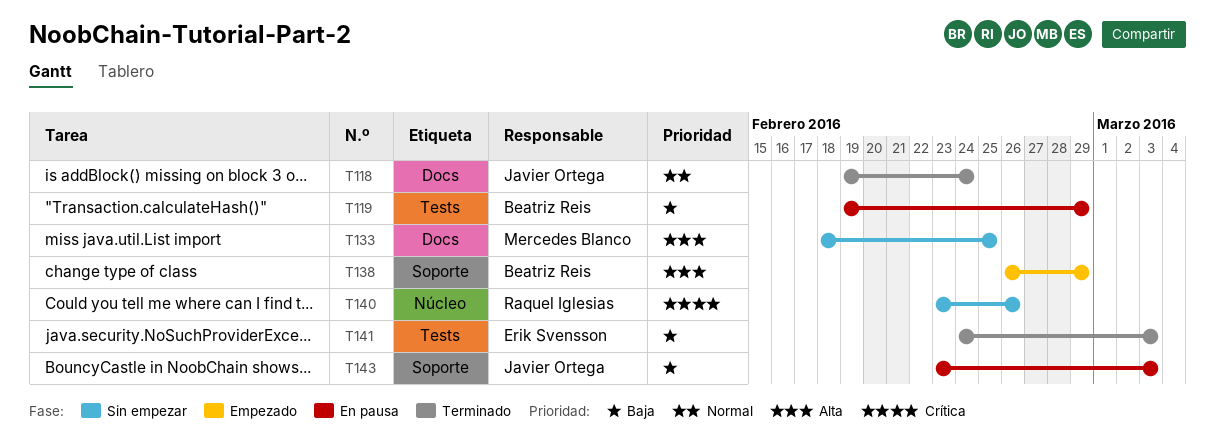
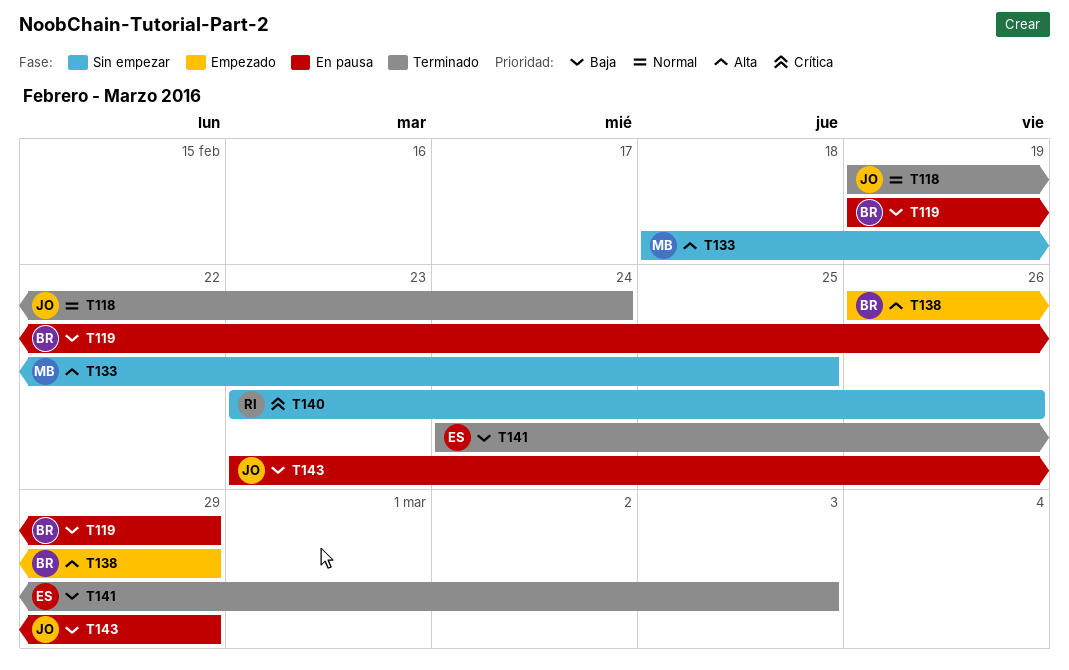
T143, due: Mar 3 -> Feb 29

